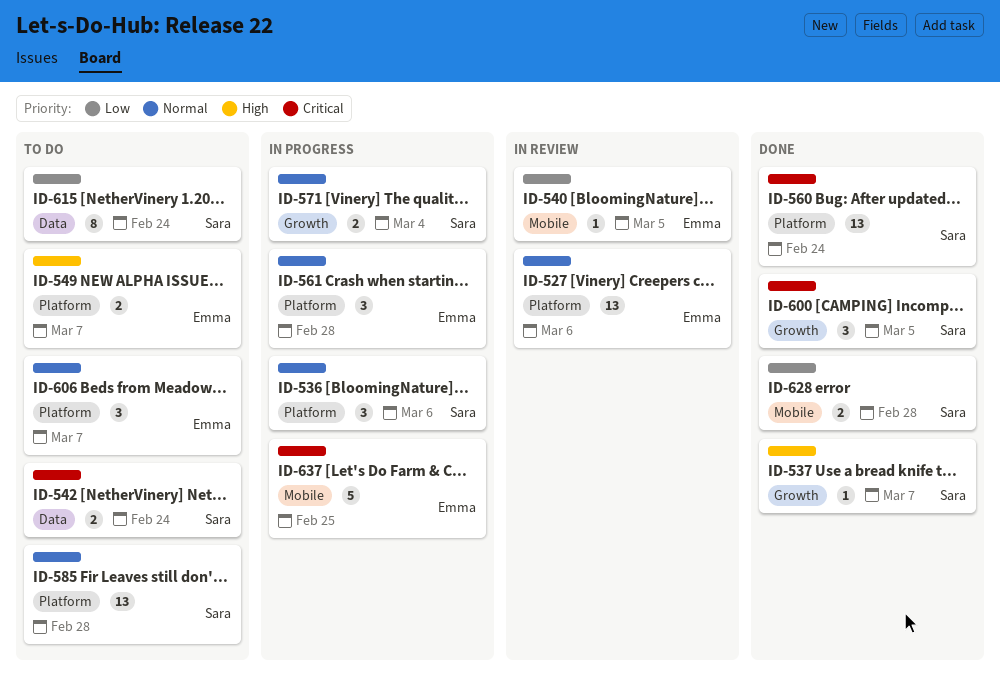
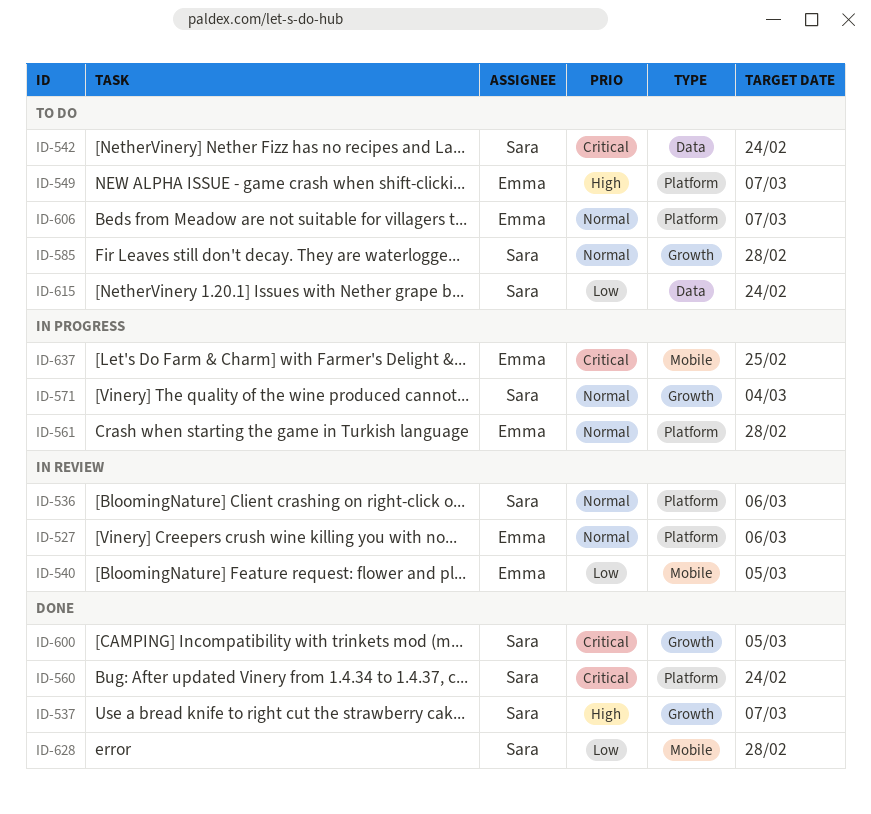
ID-536, status: In progress -> In review
ID-585, label: Platform -> Growth

